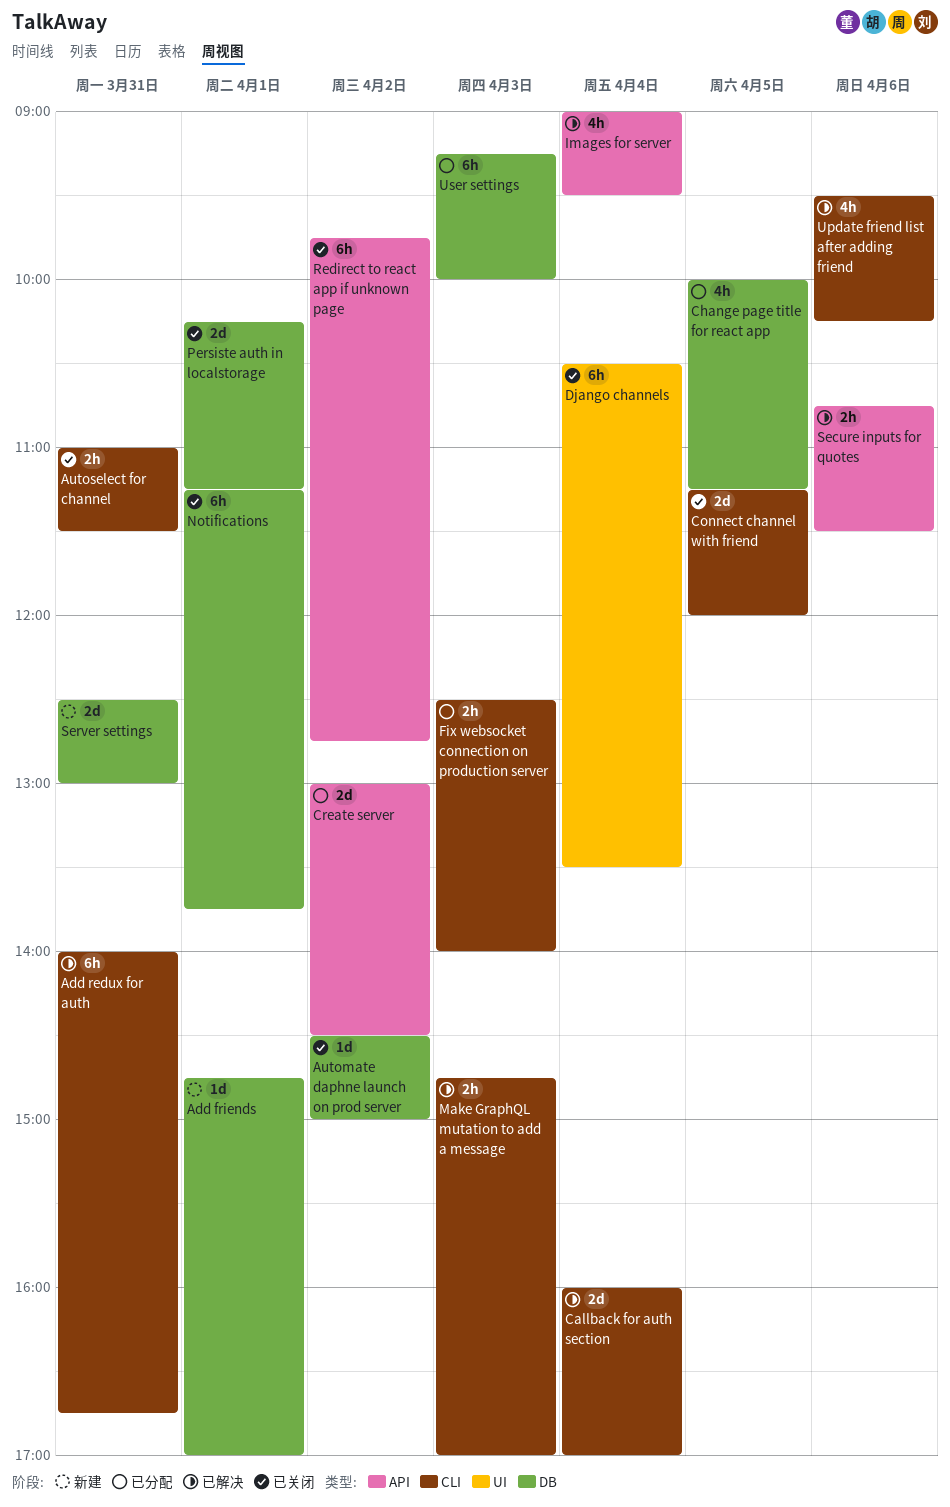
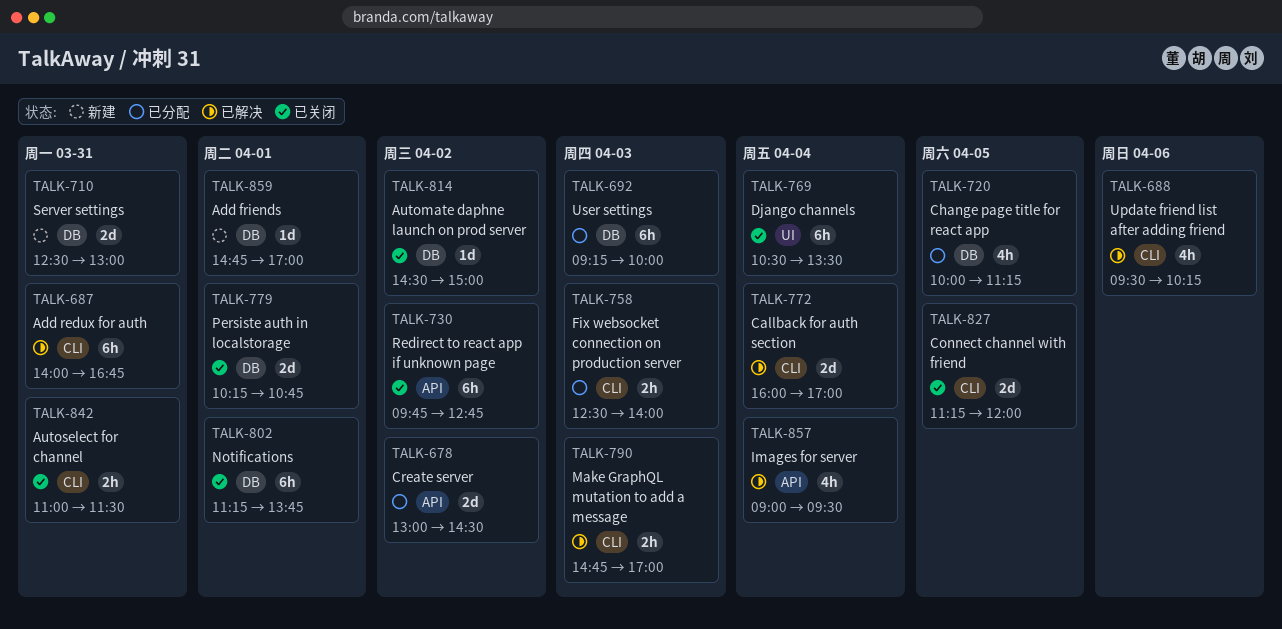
Persiste auth in localstorage, ends: 11:15 -> 10:45
Secure inputs for quotes: present -> none

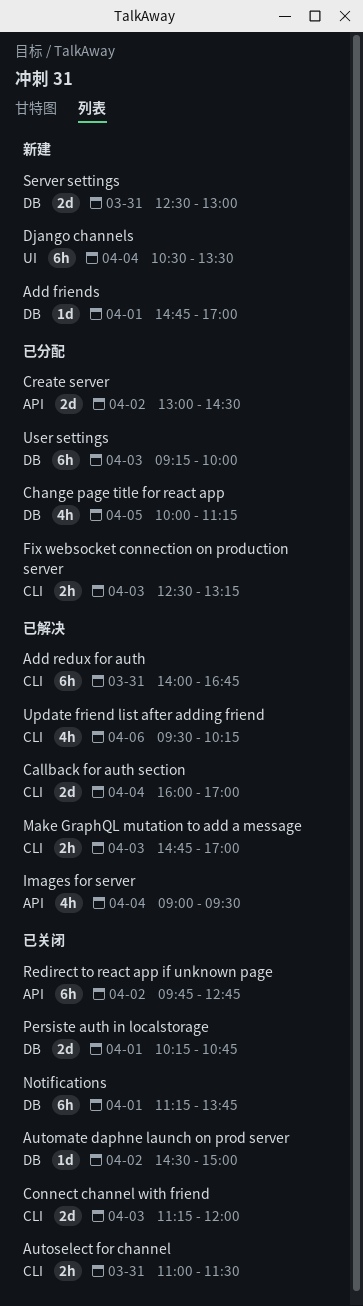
Connect channel with friend, day: Apr 5 -> Apr 3
Django channels, status: 已关闭 -> 新建
Fix websocket connection on production server, ends: 14:00 -> 13:15

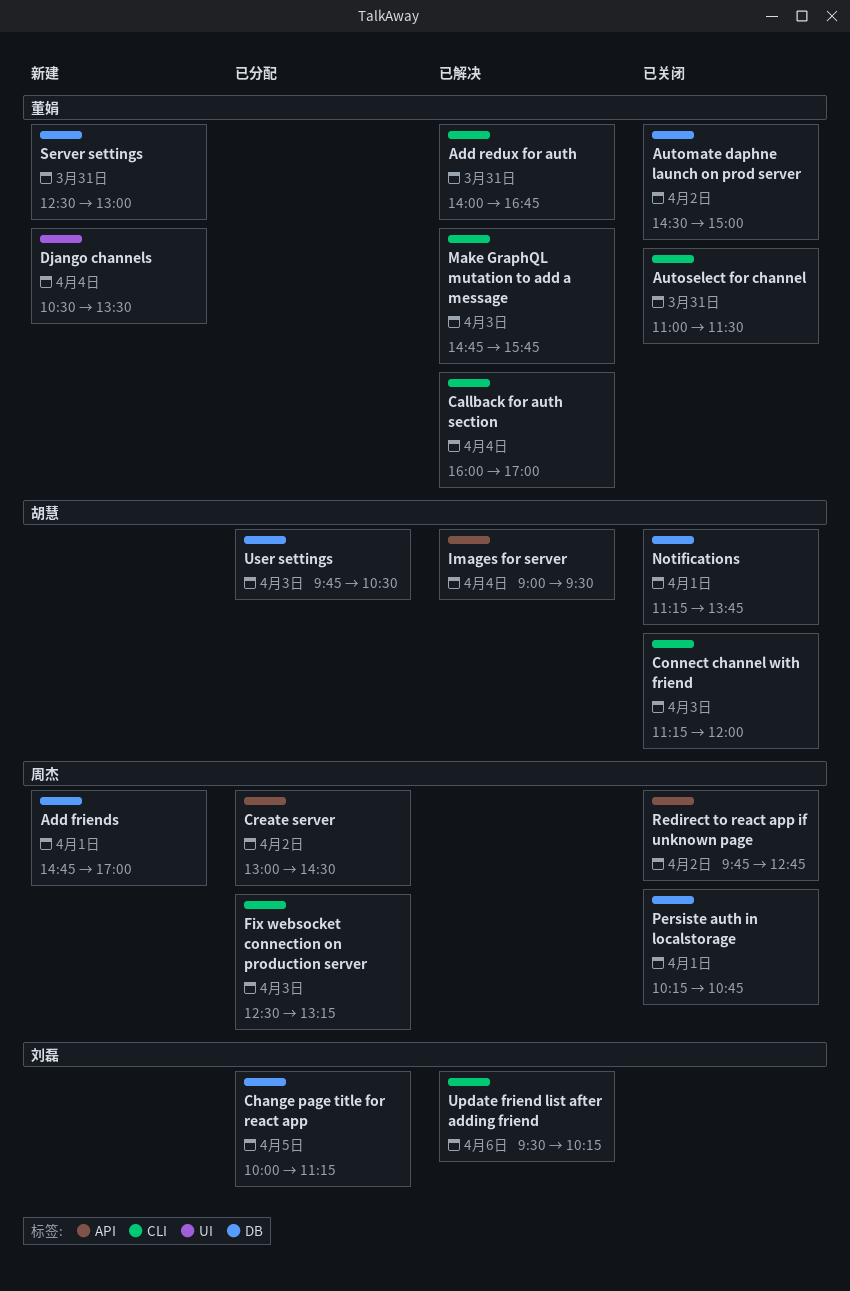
Make GraphQL mutation to add a message, ends: 17:00 -> 15:45
User settings, begins: 09:15 -> 09:45
User settings, ends: 10:00 -> 10:30

